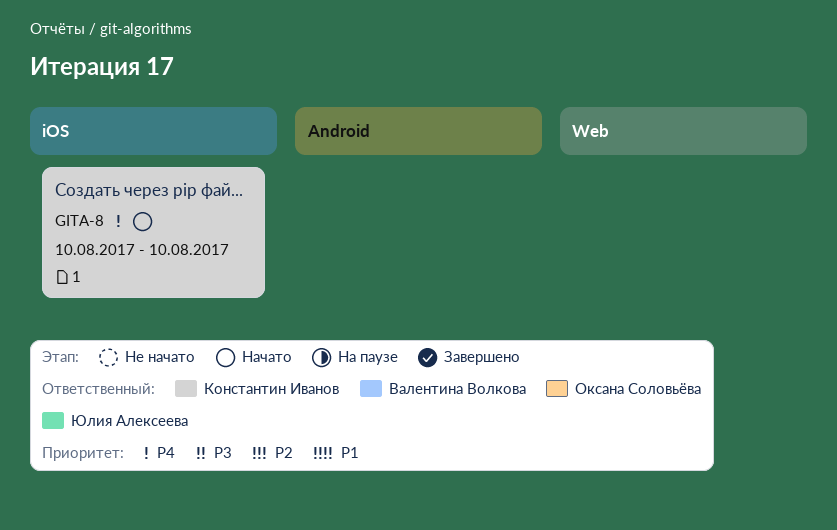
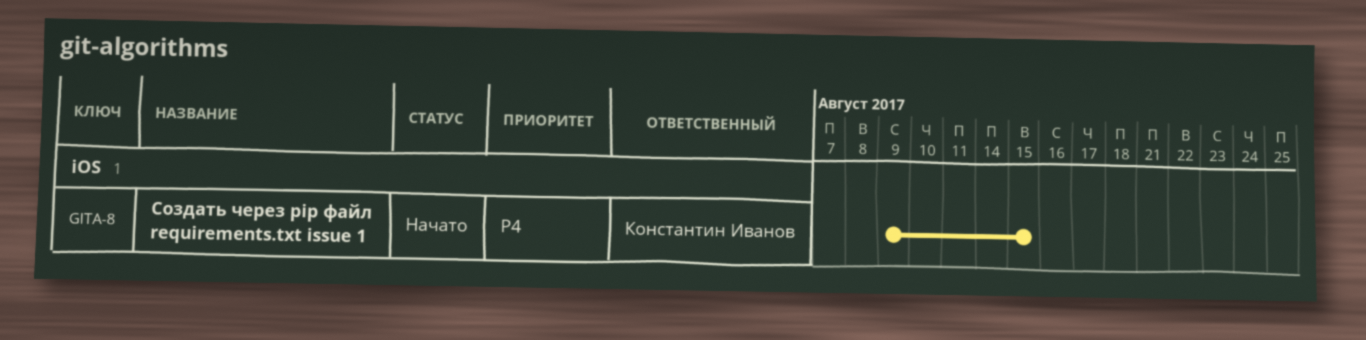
GITA-8, start: Aug 10 -> Aug 9
GITA-8, due: Aug 10 -> Aug 15

